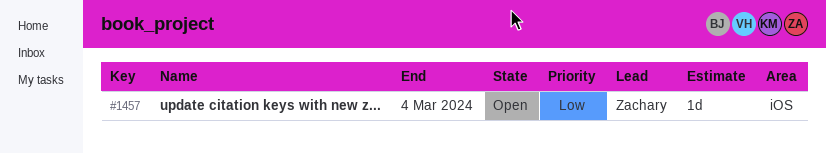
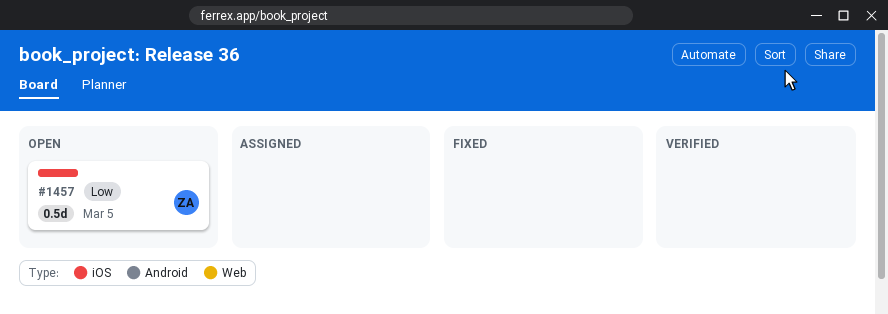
#1457, estimate: 1d -> 0.5d
#1457, due: Mar 4 -> Mar 5

